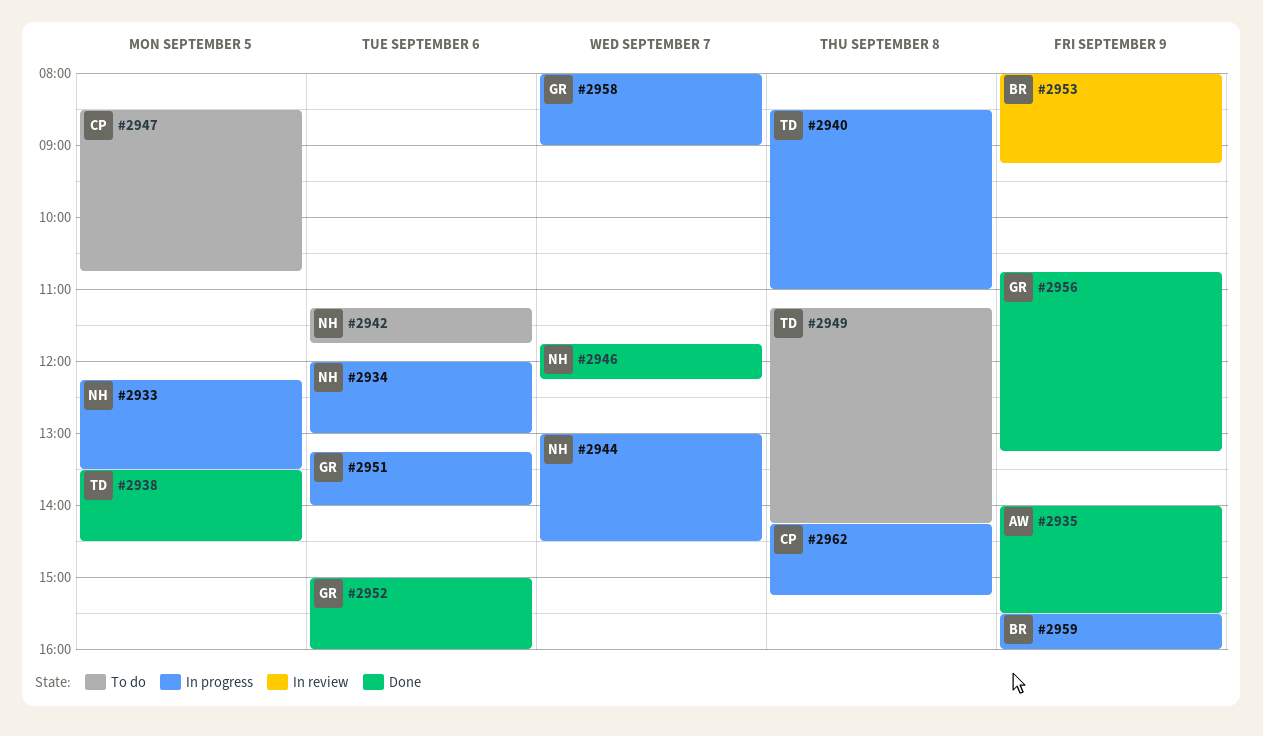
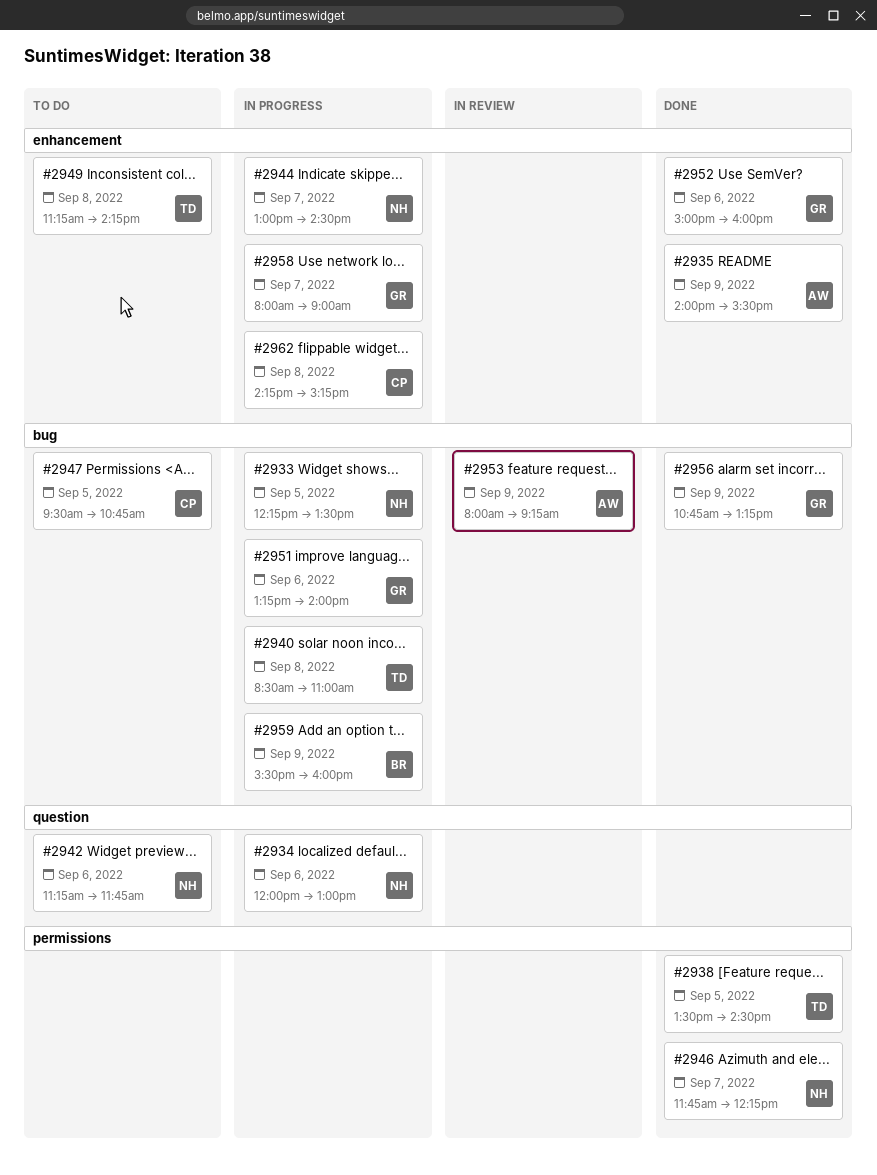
#2947, begins: 08:30 -> 09:30
#2953, owner: BR -> AW

